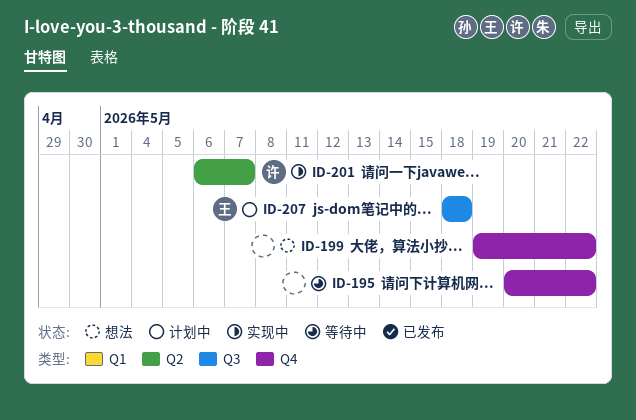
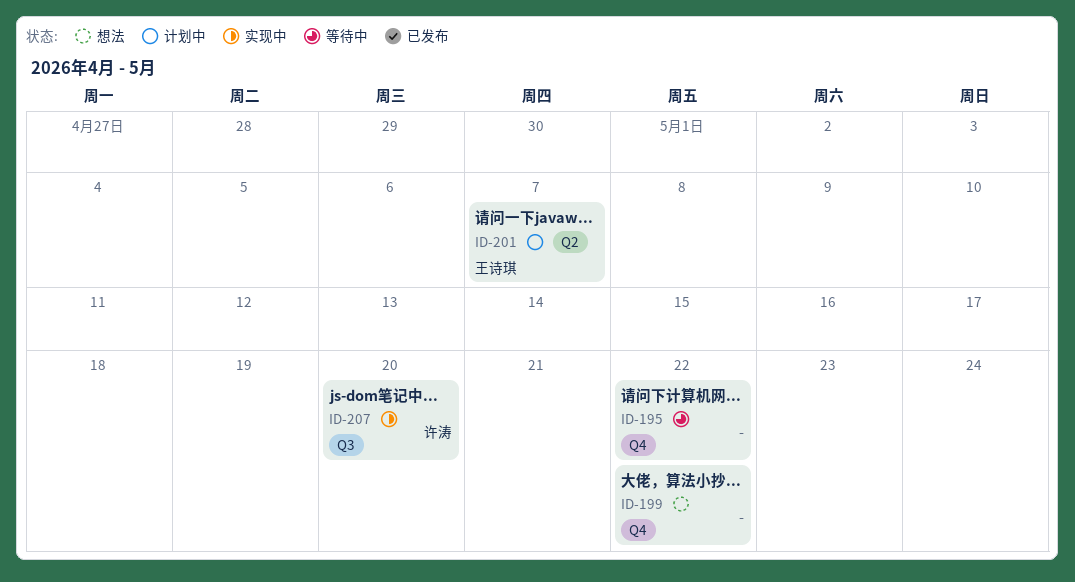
ID-201, status: 实现中 -> 计划中
ID-201, owner: 许涛 -> 王诗琪
ID-207, status: 计划中 -> 实现中
ID-207, owner: 王诗琪 -> 许涛
ID-207, due: May 18 -> May 20

